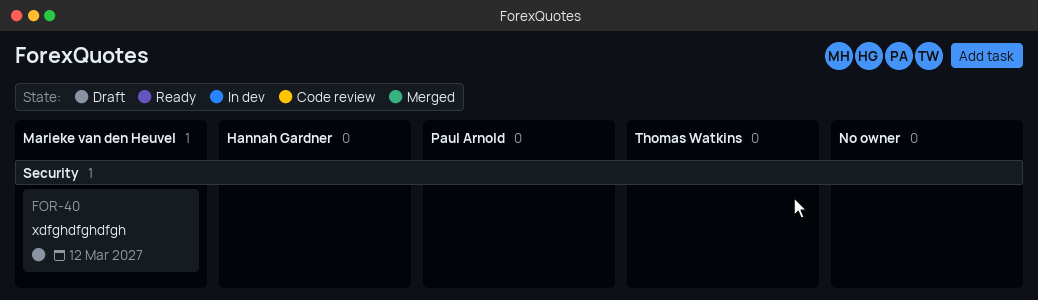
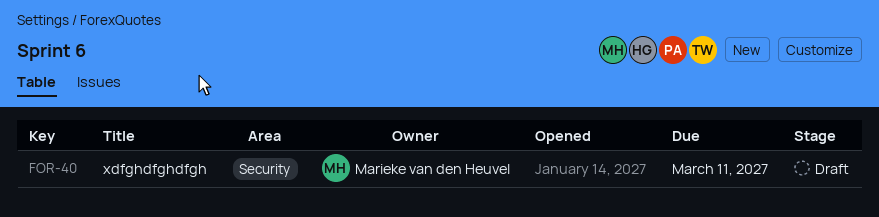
FOR-40, due: Mar 12 -> Mar 11

